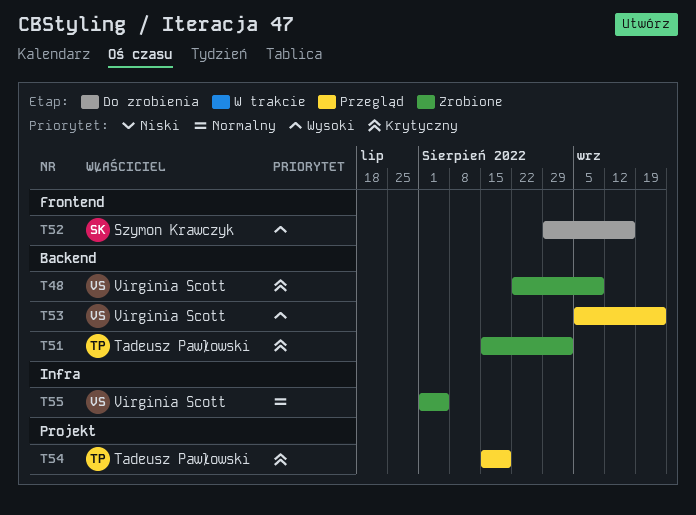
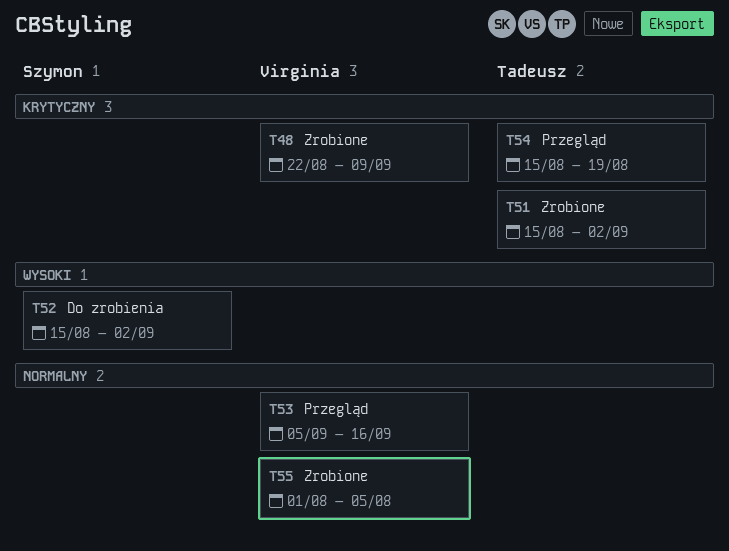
T52, start: Aug 29 -> Aug 15
T52, due: Sep 16 -> Sep 2
T53, priority: Wysoki -> Normalny
T53, due: Sep 23 -> Sep 16

